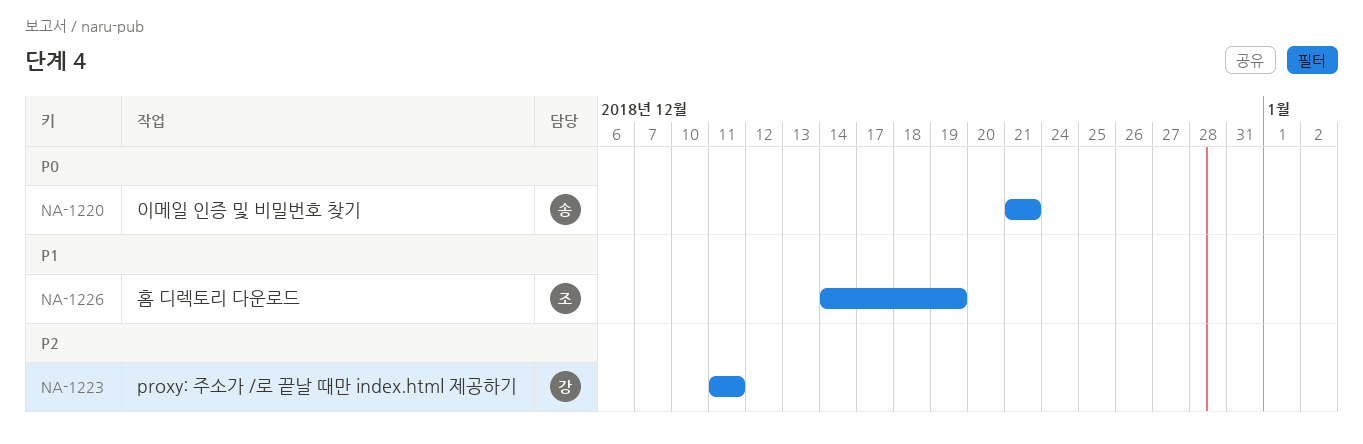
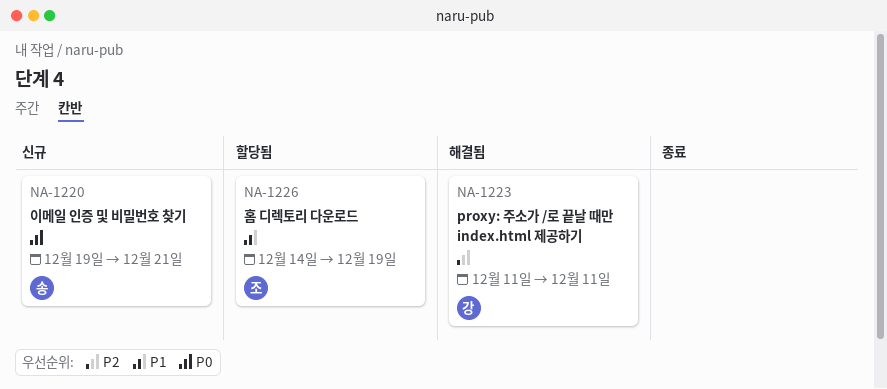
NA-1220, start: Dec 21 -> Dec 19

